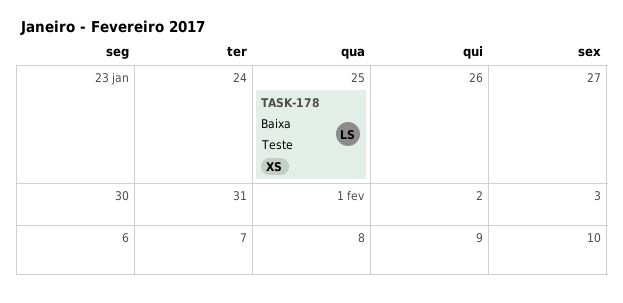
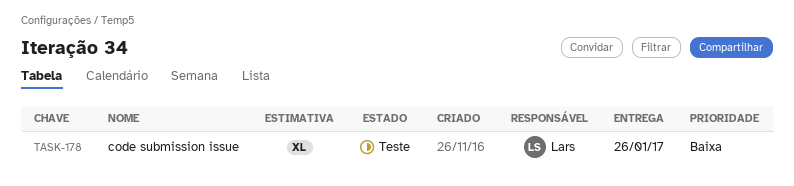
TASK-178, estimate: XS -> XL
TASK-178, due: Jan 25 -> Jan 26

